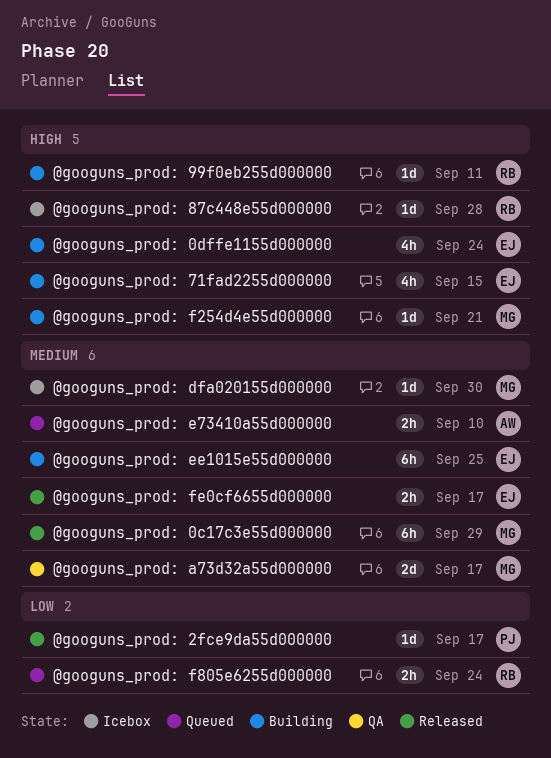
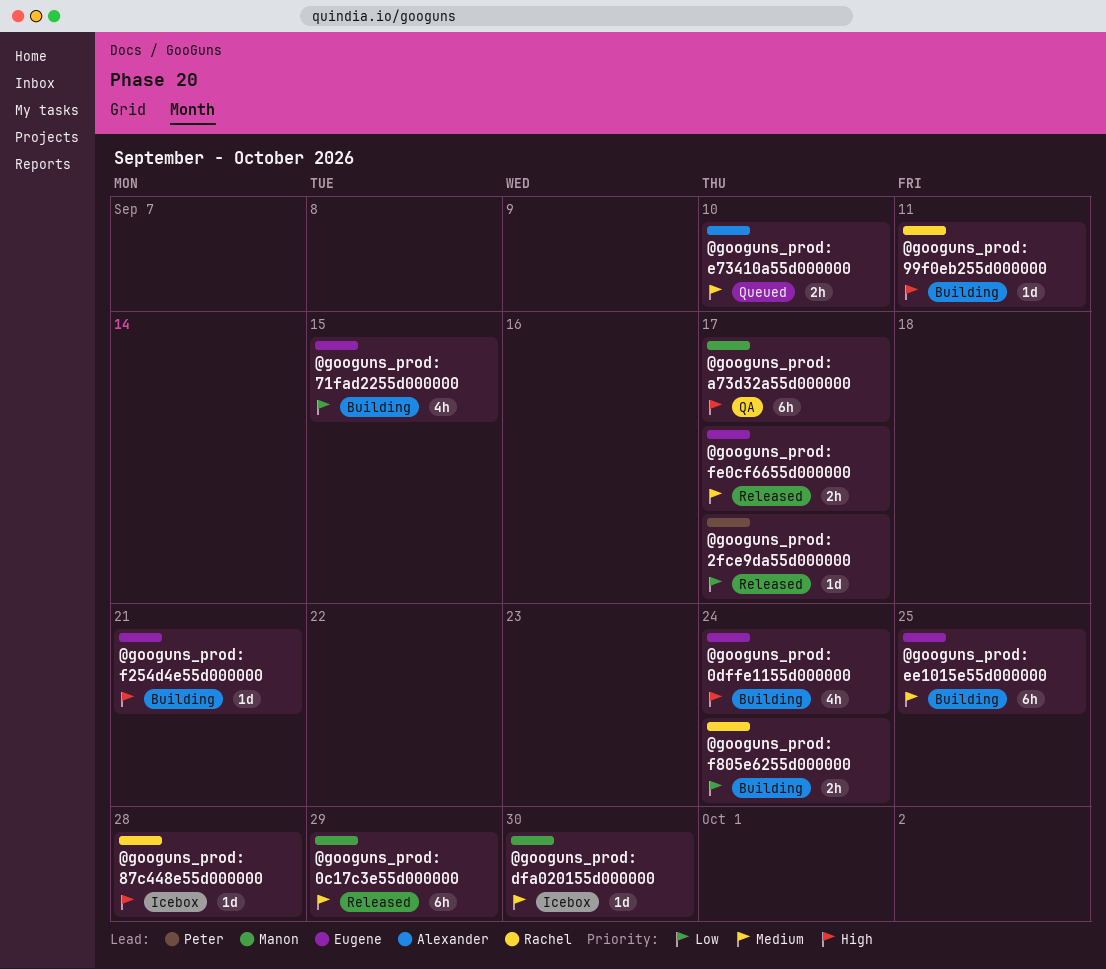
@googuns_prod: 71fad2255d000000, priority: High -> Low
@googuns_prod: a73d32a55d000000, priority: Medium -> High
@googuns_prod: a73d32a55d000000, estimate: 2d -> 6h
@googuns_prod: f254d4e55d000000, owner: Manon -> Eugene
@googuns_prod: f805e6255d000000, status: Queued -> Building

